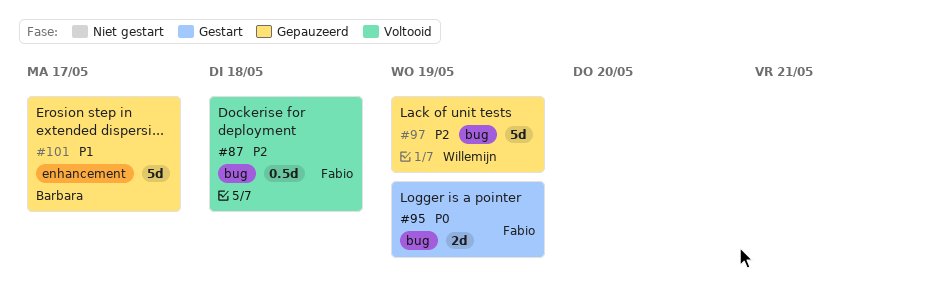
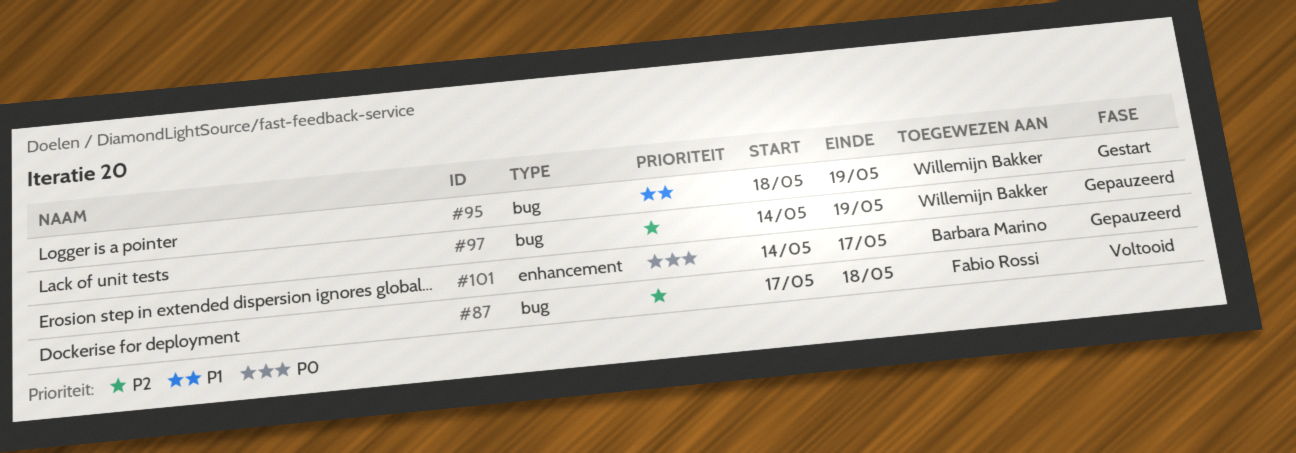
#95, owner: Fabio Rossi -> Willemijn Bakker
#95, priority: P0 -> P1
#101, priority: P1 -> P0

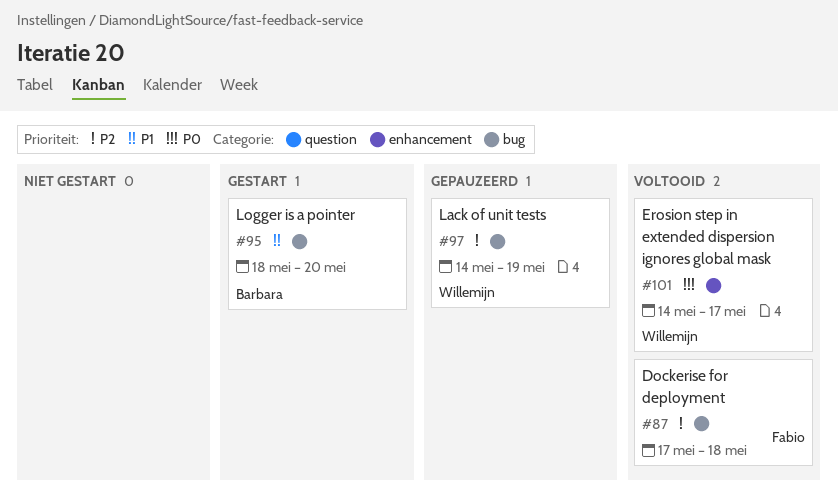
#95, owner: Willemijn Bakker -> Barbara Marino
#95, due: May 19 -> May 20
#101, status: Gepauzeerd -> Voltooid
#101, owner: Barbara Marino -> Willemijn Bakker

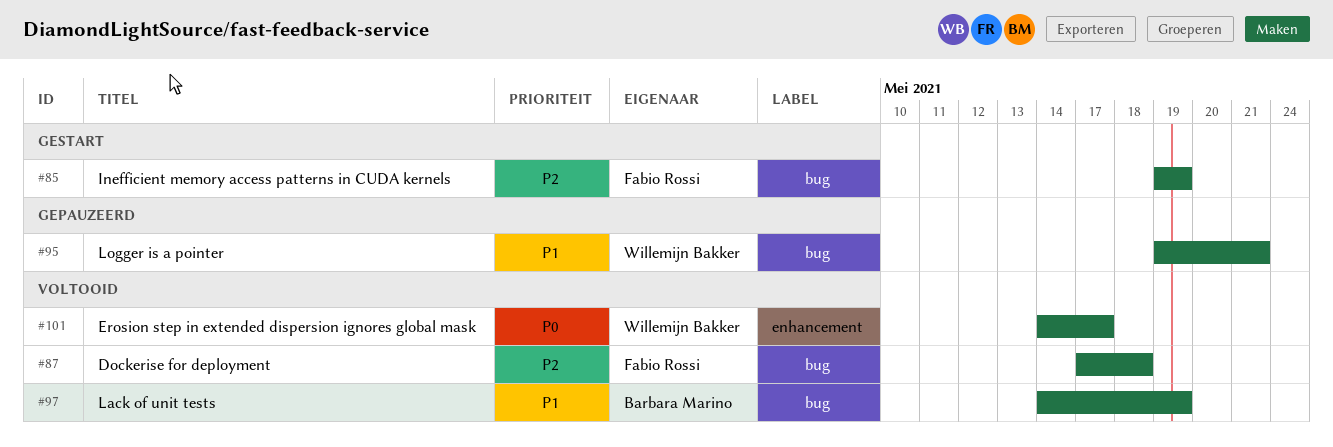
#85: none -> present
#95, status: Gestart -> Gepauzeerd
#95, owner: Barbara Marino -> Willemijn Bakker
#95, start: May 18 -> May 19
#95, due: May 20 -> May 21
#97, status: Gepauzeerd -> Voltooid
#97, owner: Willemijn Bakker -> Barbara Marino
#97, priority: P2 -> P1

